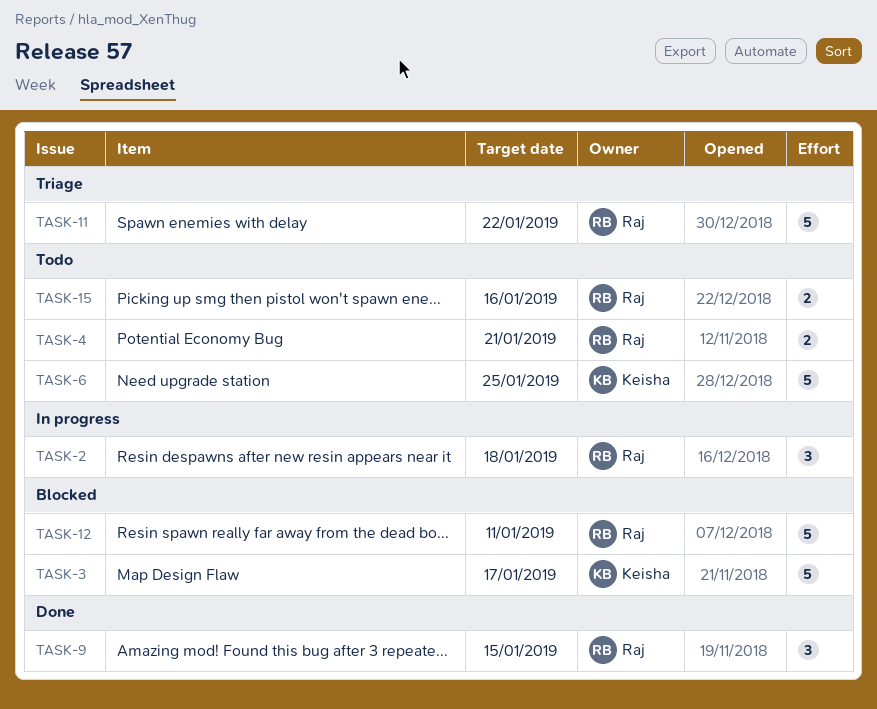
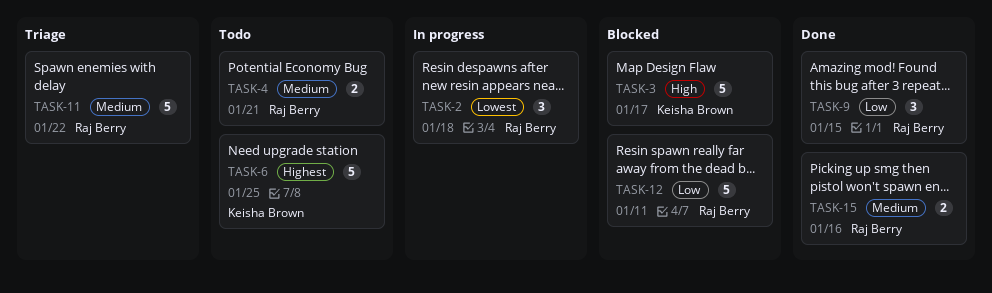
TASK-15, status: Todo -> Done

